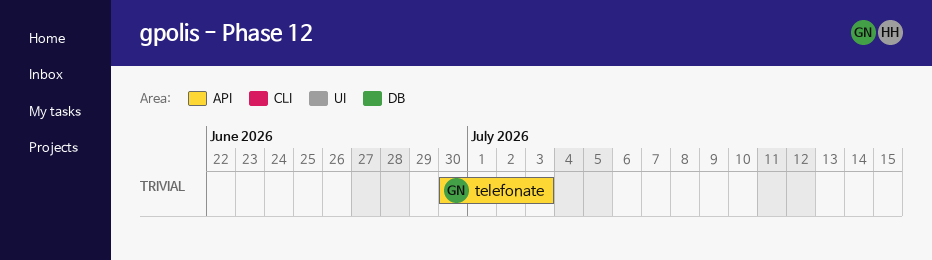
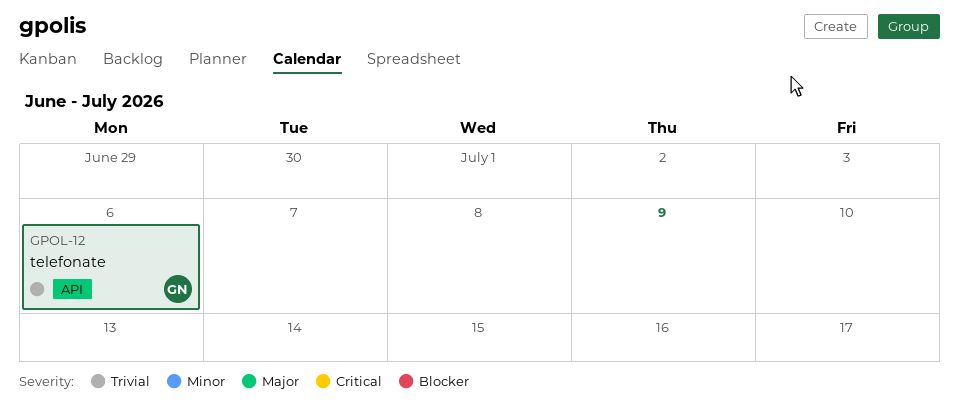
telefonate, due: Jul 3 -> Jul 6

